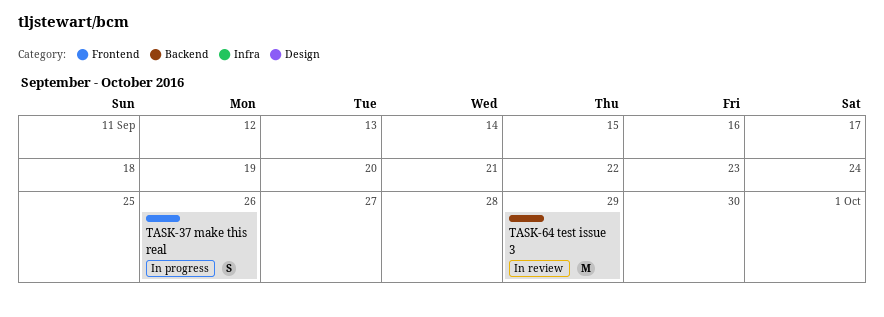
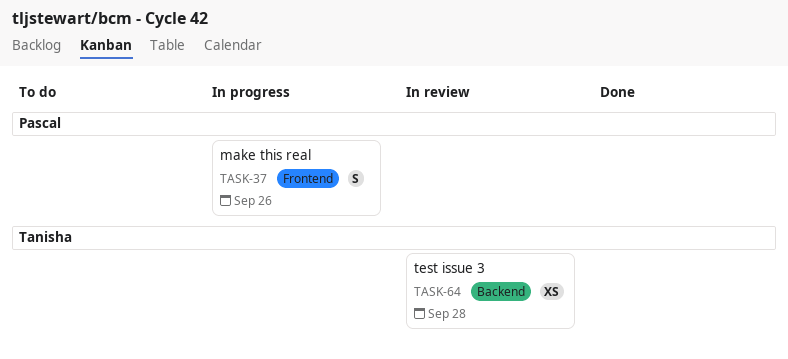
TASK-64, estimate: M -> XS
TASK-64, due: Sep 29 -> Sep 28

